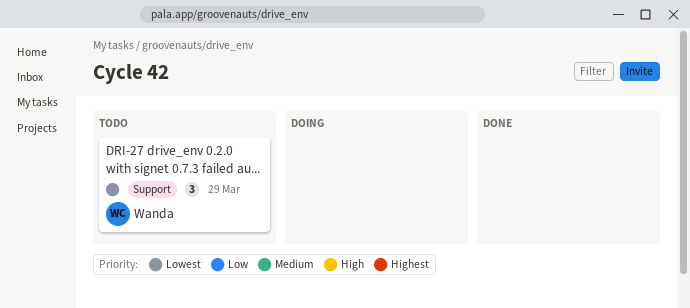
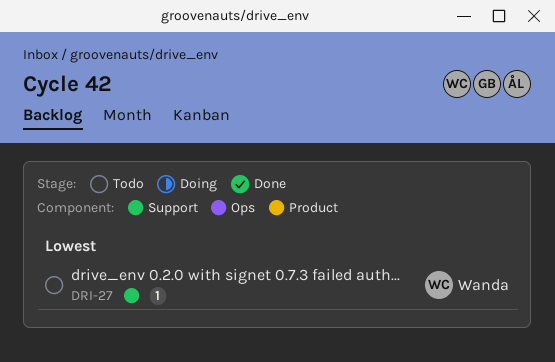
DRI-27, estimate: 3 -> 1

